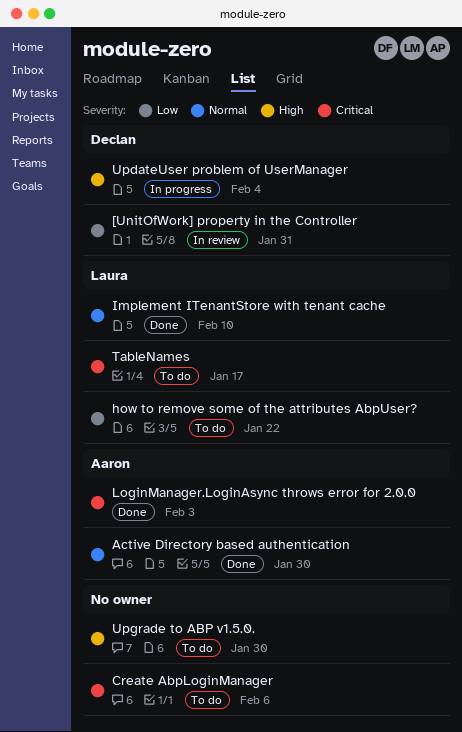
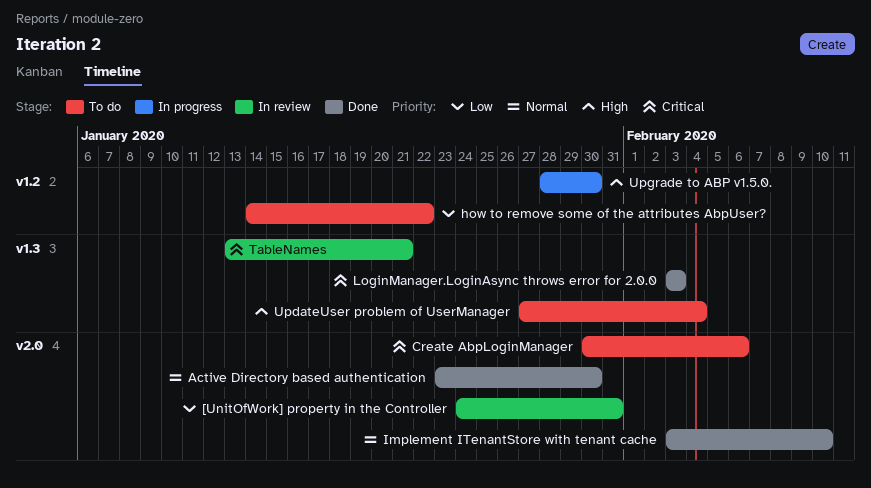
TableNames, status: To do -> In review
TableNames, due: Jan 17 -> Jan 21
UpdateUser problem of UserManager, status: In progress -> To do
Upgrade to ABP v1.5.0., status: To do -> In progress

